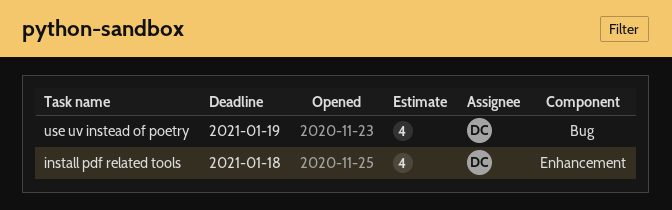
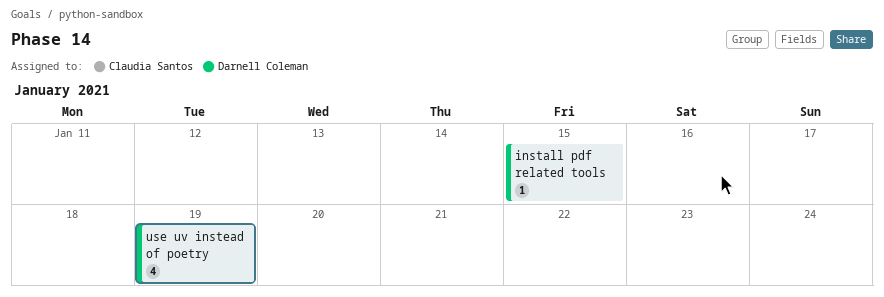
install pdf related tools, estimate: 4 -> 1
install pdf related tools, due: Jan 18 -> Jan 15

